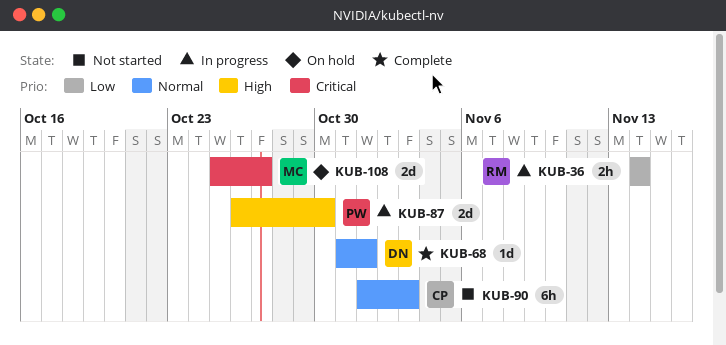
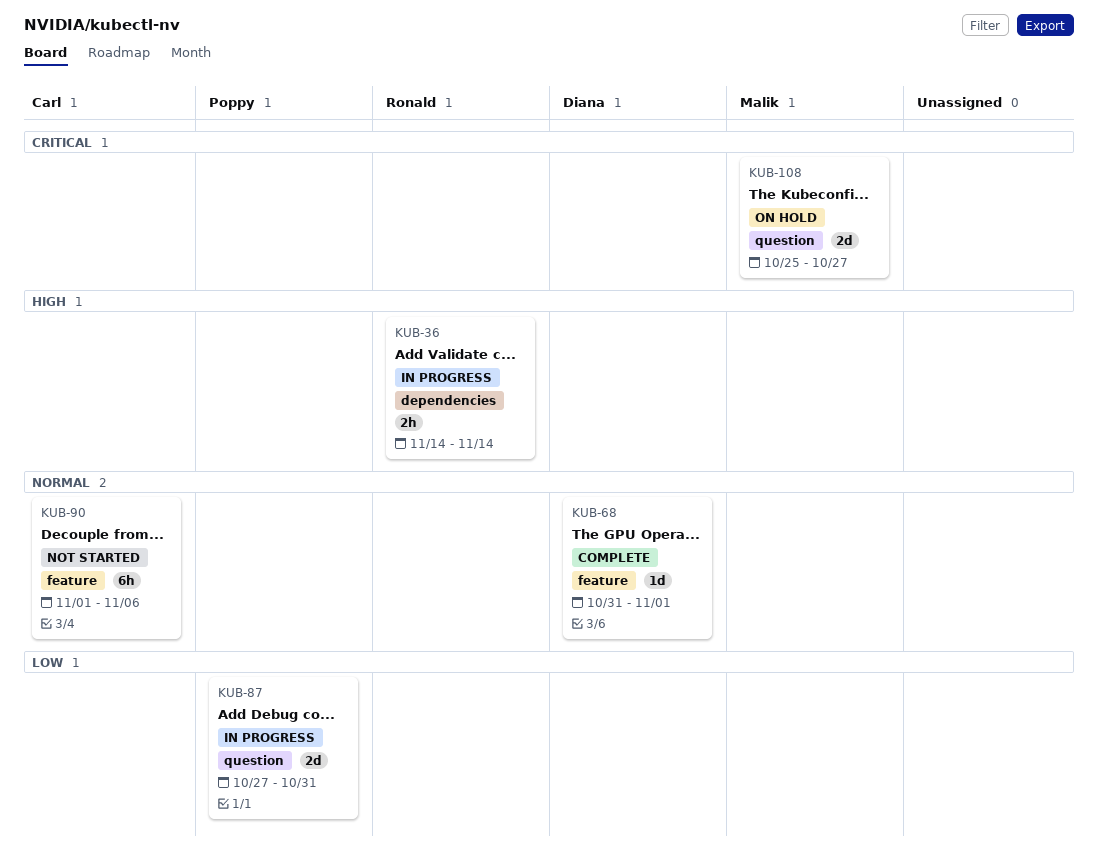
KUB-36, priority: Low -> High
KUB-87, priority: High -> Low
KUB-87, start: Oct 26 -> Oct 27
KUB-87, due: Oct 30 -> Oct 31
KUB-90, due: Nov 3 -> Nov 6

